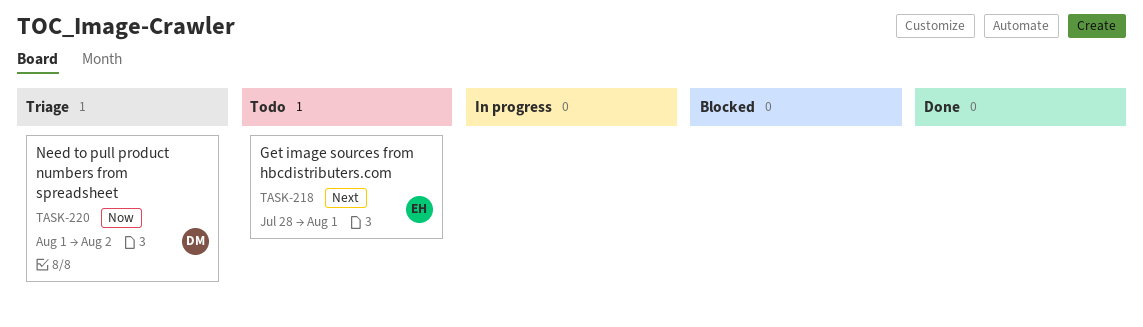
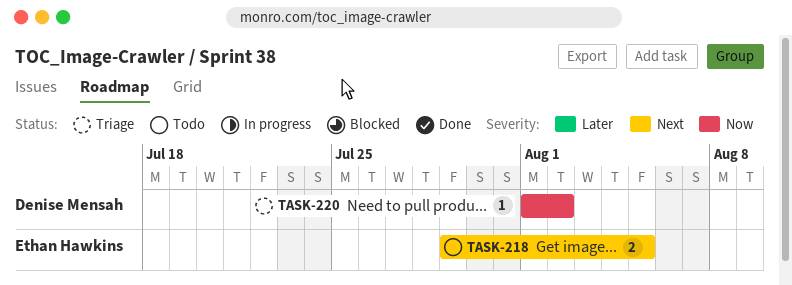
TASK-218, start: Jul 28 -> Jul 29
TASK-218, due: Aug 1 -> Aug 5

